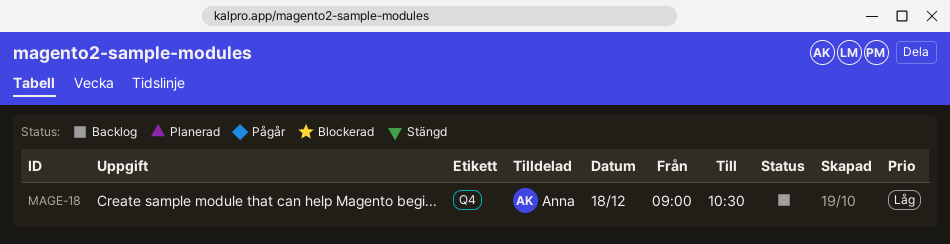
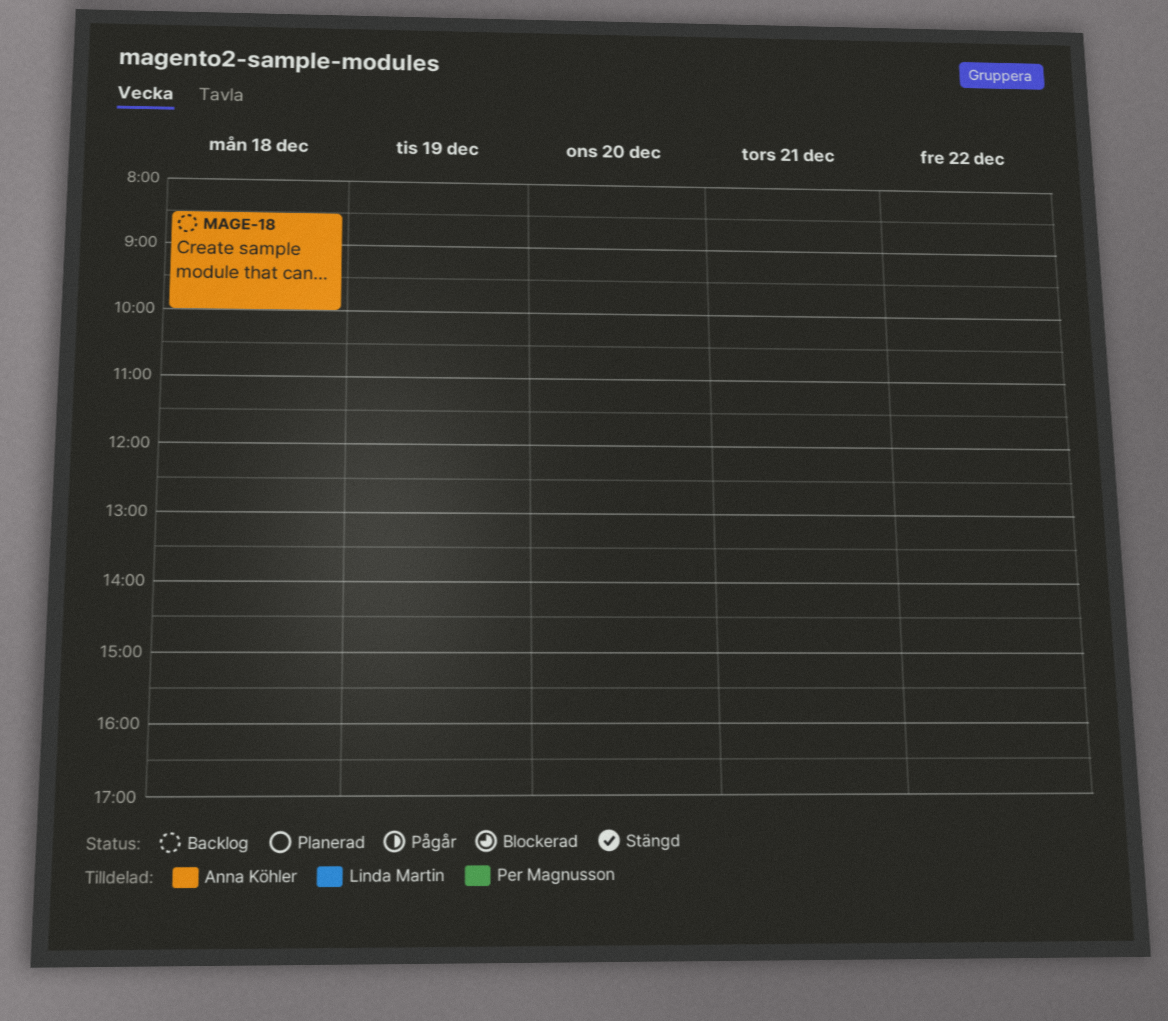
MAGE-18, begins: 09:00 -> 08:30
MAGE-18, ends: 10:30 -> 10:00

